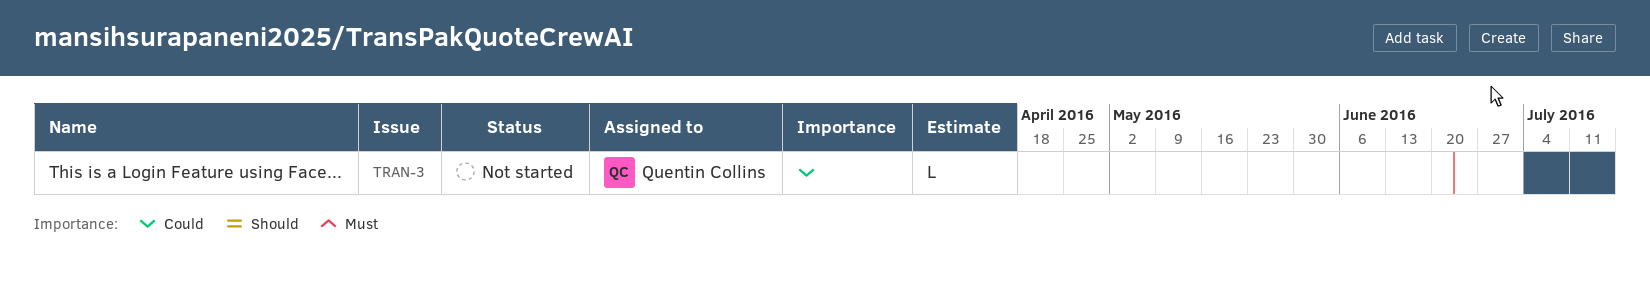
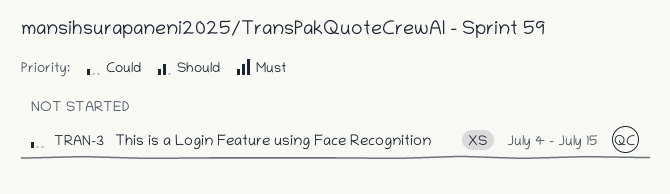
TRAN-3, estimate: L -> XS

